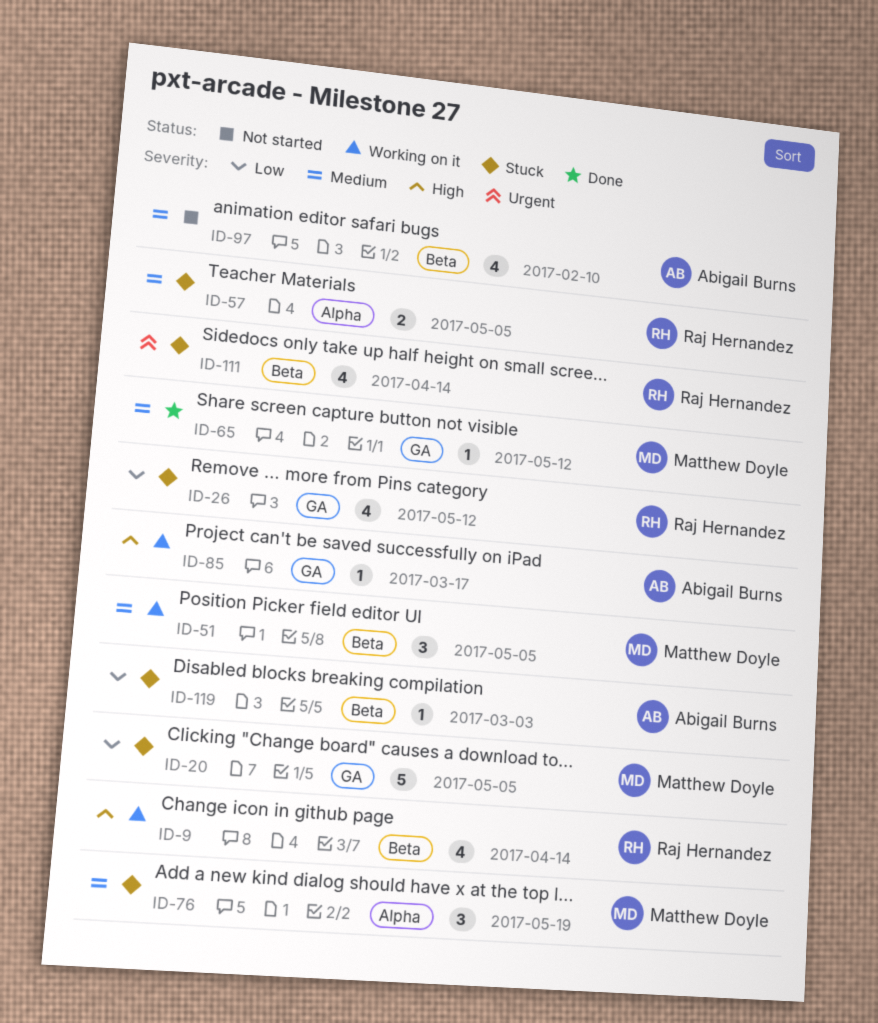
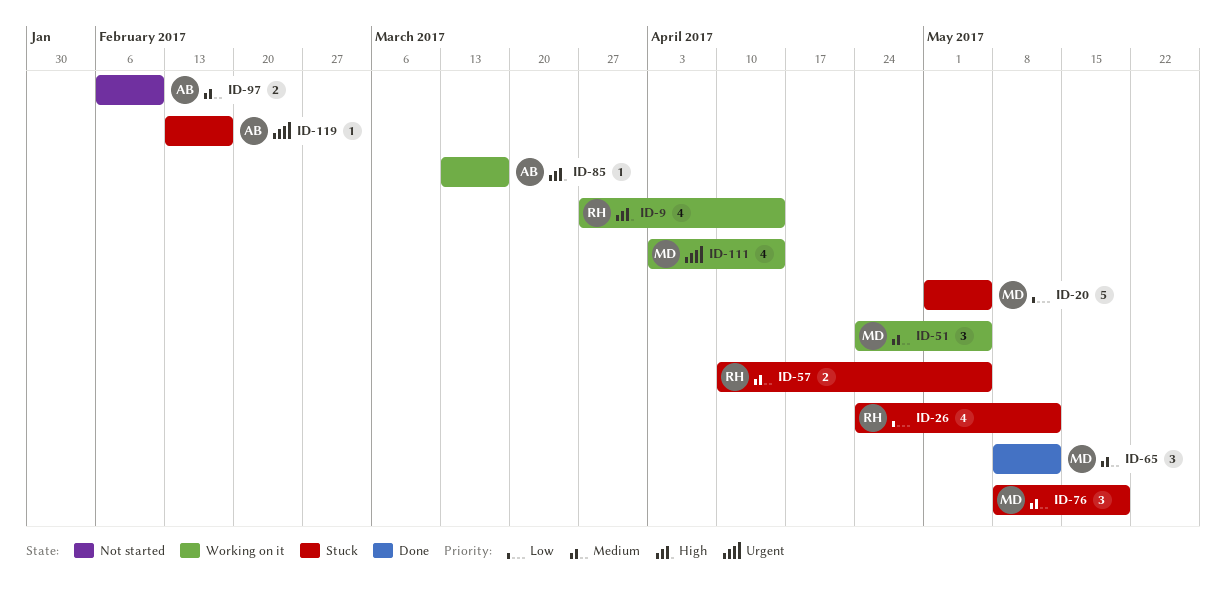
ID-65, estimate: 1 -> 3
ID-97, estimate: 4 -> 2
ID-111, status: Stuck -> Working on it
ID-111, owner: Raj Hernandez -> Matthew Doyle
ID-119, priority: Low -> Urgent
ID-119, due: Mar 3 -> Feb 17

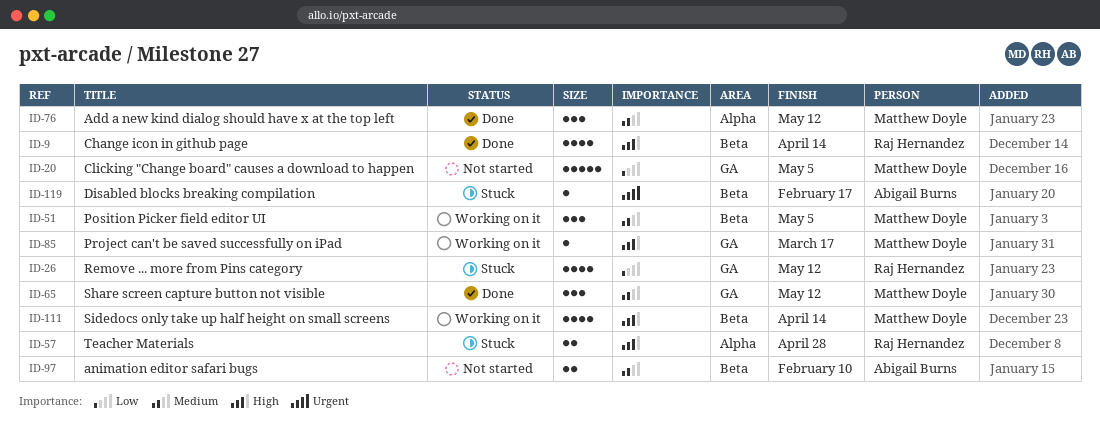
ID-9, status: Working on it -> Done
ID-20, status: Stuck -> Not started
ID-57, priority: Medium -> High
ID-57, due: May 5 -> Apr 28
ID-76, status: Stuck -> Done
ID-76, due: May 19 -> May 12
ID-85, owner: Abigail Burns -> Matthew Doyle
ID-111, priority: Urgent -> High

